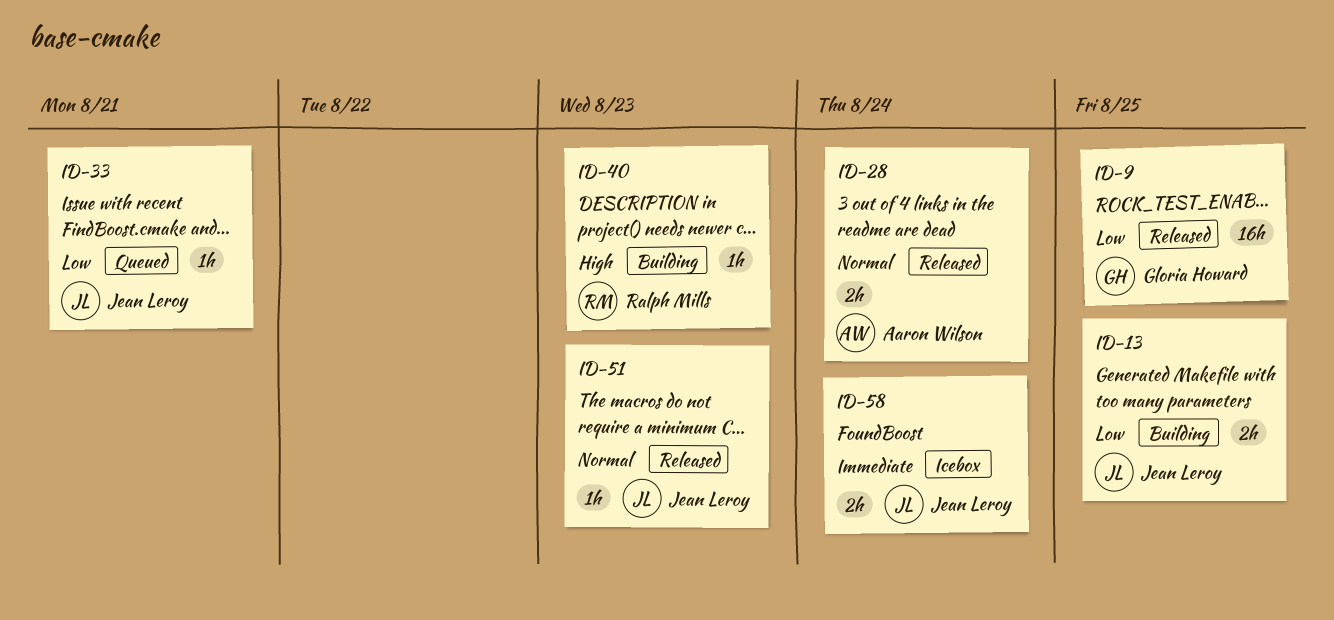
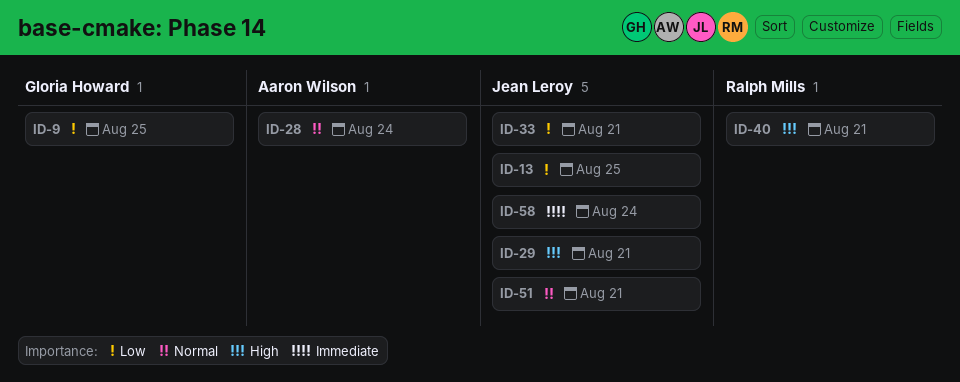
ID-29: none -> present
ID-40, due: Aug 23 -> Aug 21
ID-51, due: Aug 23 -> Aug 21

